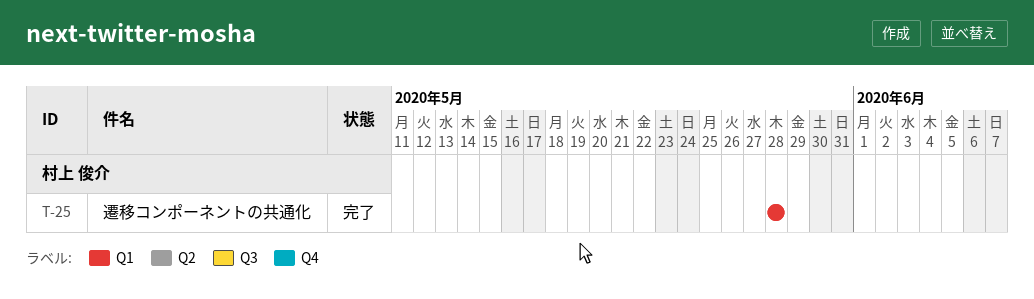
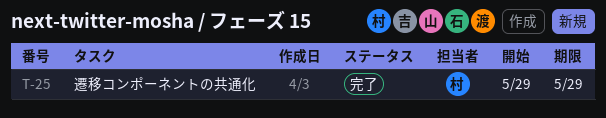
T-25, start: May 28 -> May 29
T-25, due: May 28 -> May 29

